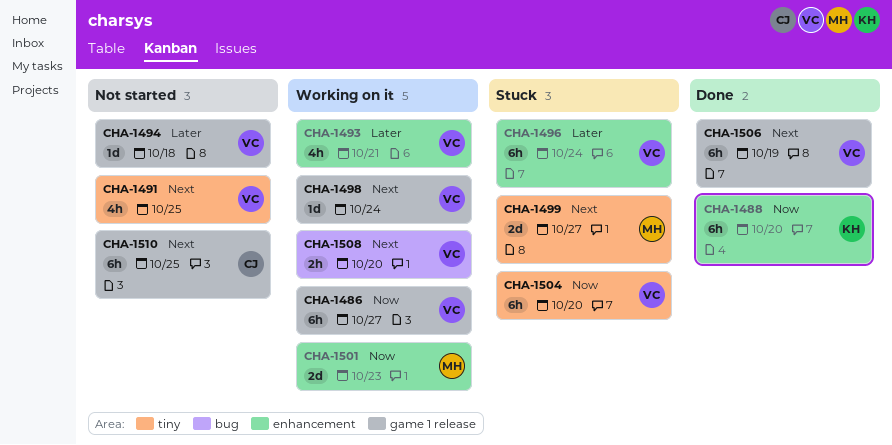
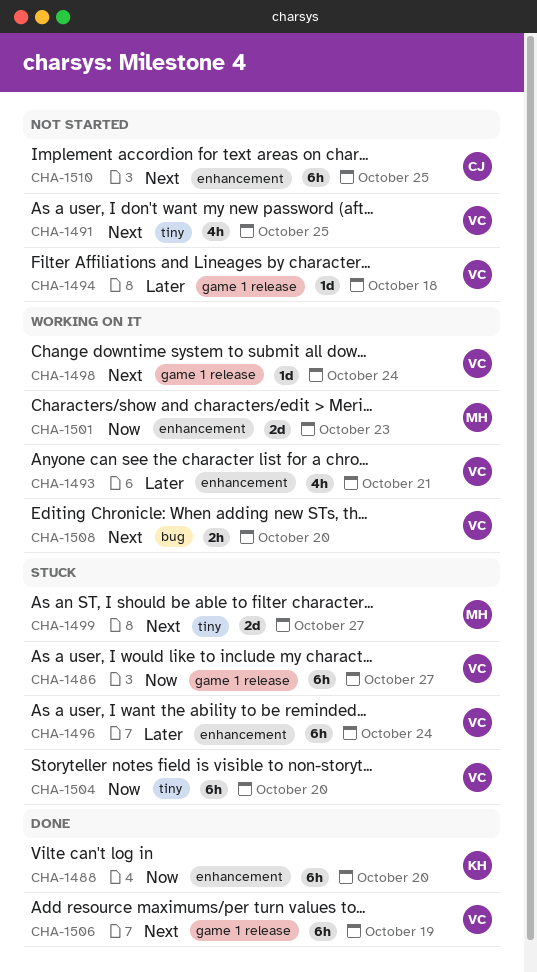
CHA-1486, status: Working on it -> Stuck
CHA-1510, label: game 1 release -> enhancement

